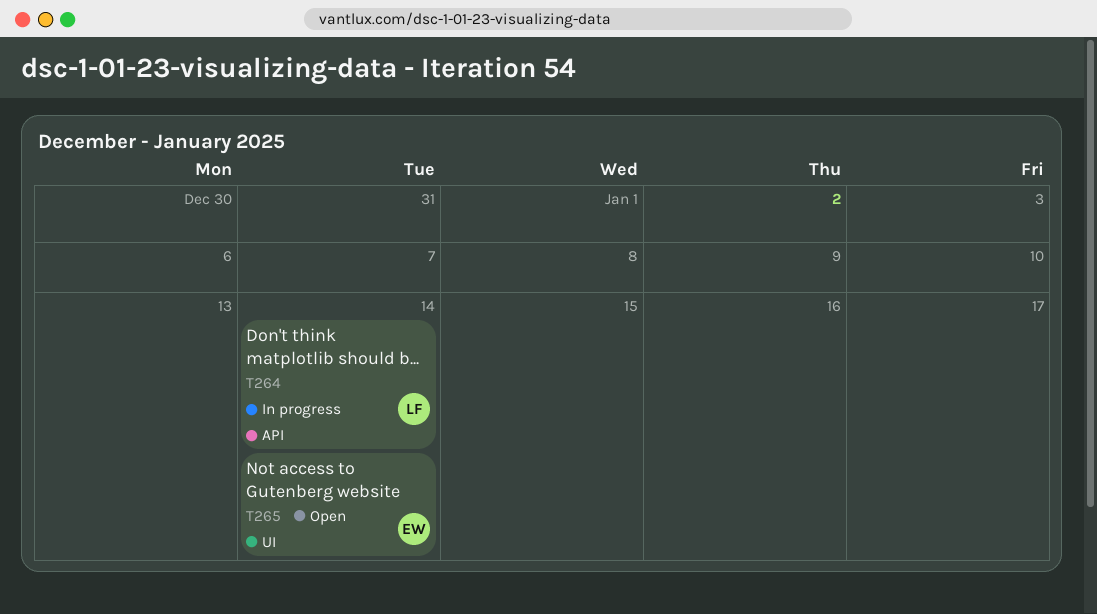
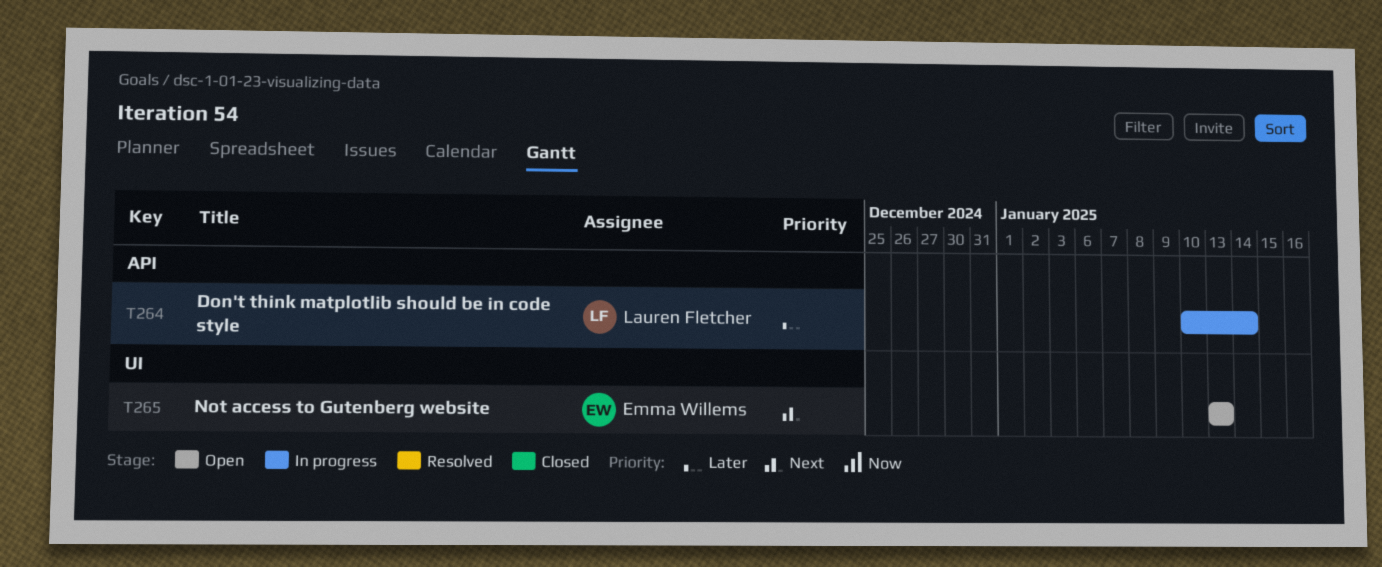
T265, due: Jan 14 -> Jan 13

